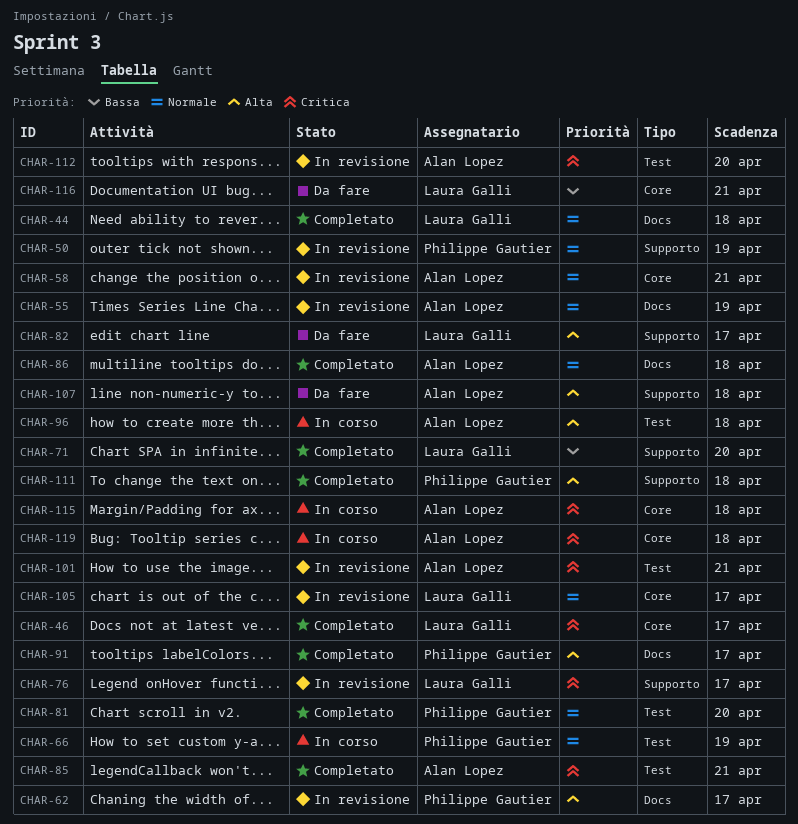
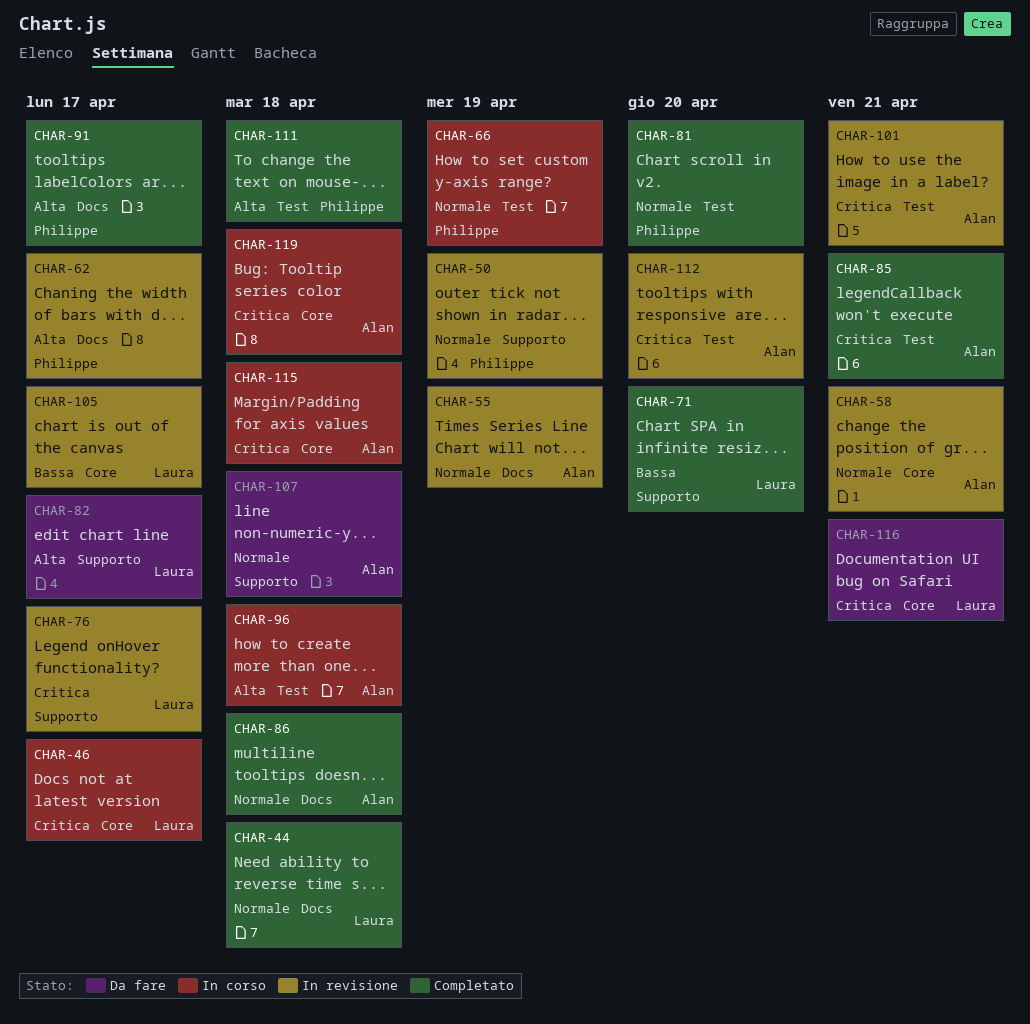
CHAR-46, status: Completato -> In corso
CHAR-105, priority: Normale -> Bassa
CHAR-107, priority: Alta -> Normale
CHAR-111, label: Supporto -> Test
CHAR-116, priority: Bassa -> Critica

